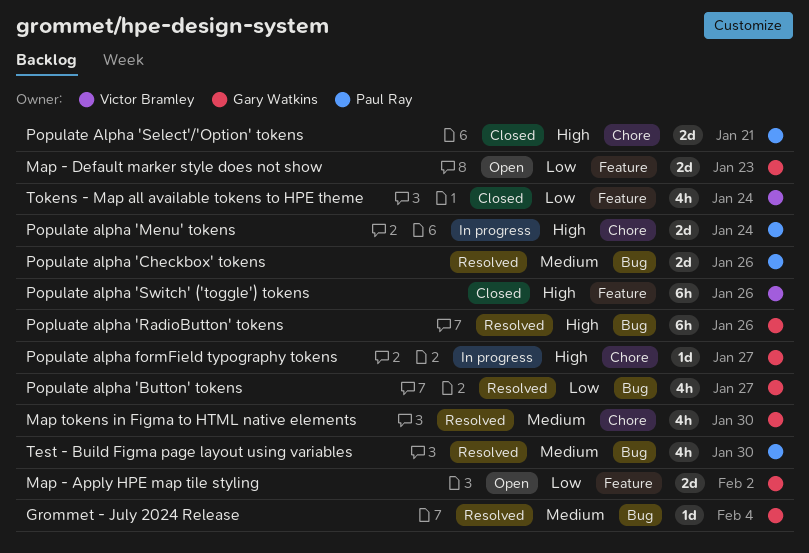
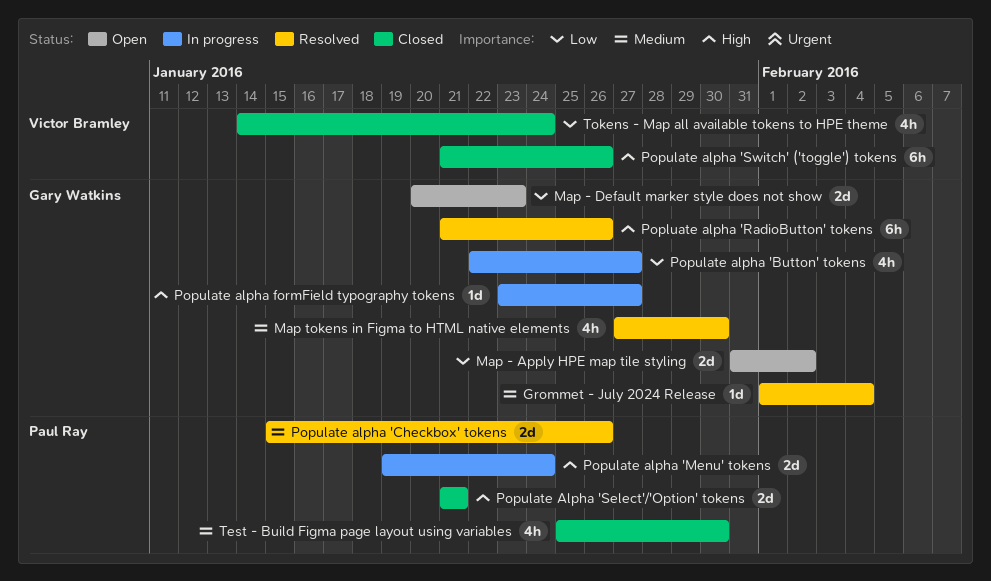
Populate alpha 'Button' tokens, status: Resolved -> In progress
Test - Build Figma page layout using variables, status: Resolved -> Closed

